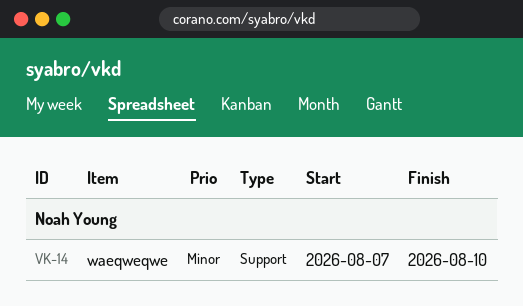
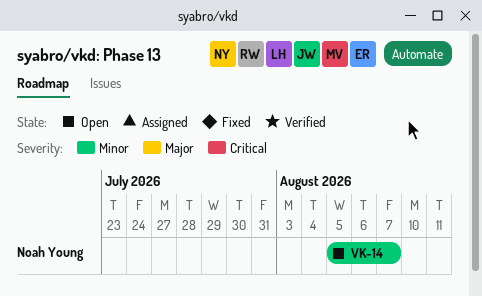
VK-14, start: Aug 7 -> Aug 5
VK-14, due: Aug 10 -> Aug 7

